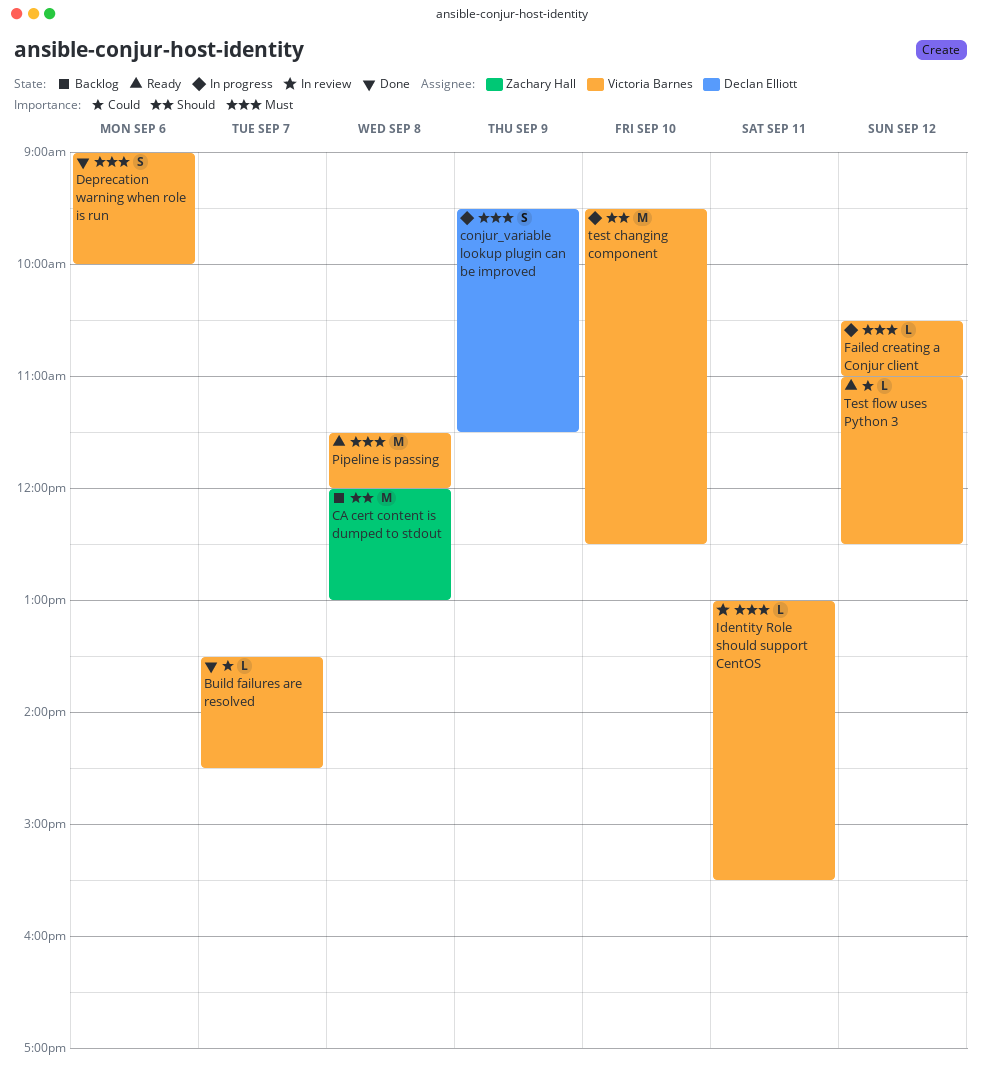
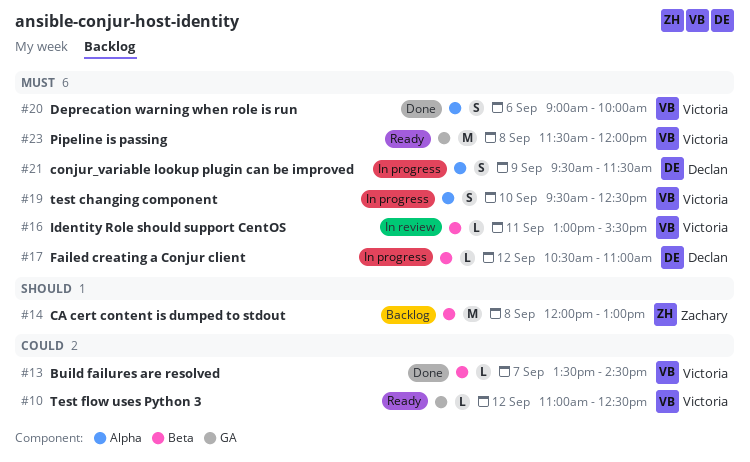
Failed creating a Conjur client, owner: Victoria Barnes -> Declan Elliott
test changing component, priority: Should -> Must
test changing component, estimate: M -> S

